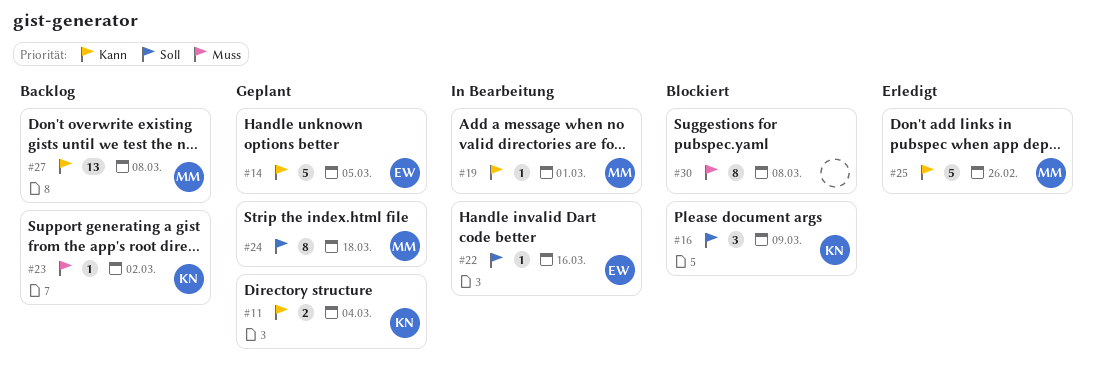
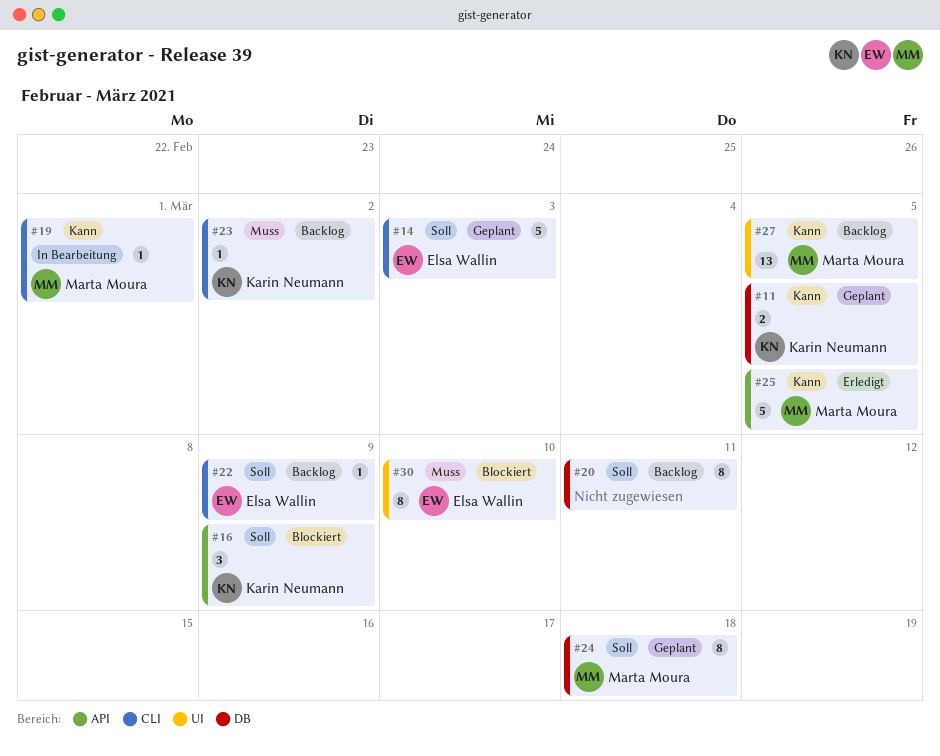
#11, due: Mar 4 -> Mar 5
#14, priority: Kann -> Soll
#14, due: Mar 5 -> Mar 3
#20: none -> present
#22, status: In Bearbeitung -> Backlog
#22, due: Mar 16 -> Mar 9
#25, due: Feb 26 -> Mar 5
#27, due: Mar 8 -> Mar 5
#30, owner: none -> Elsa Wallin
#30, due: Mar 8 -> Mar 10

